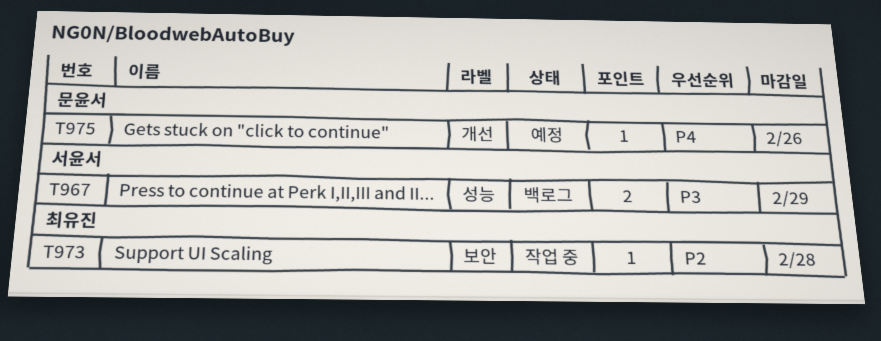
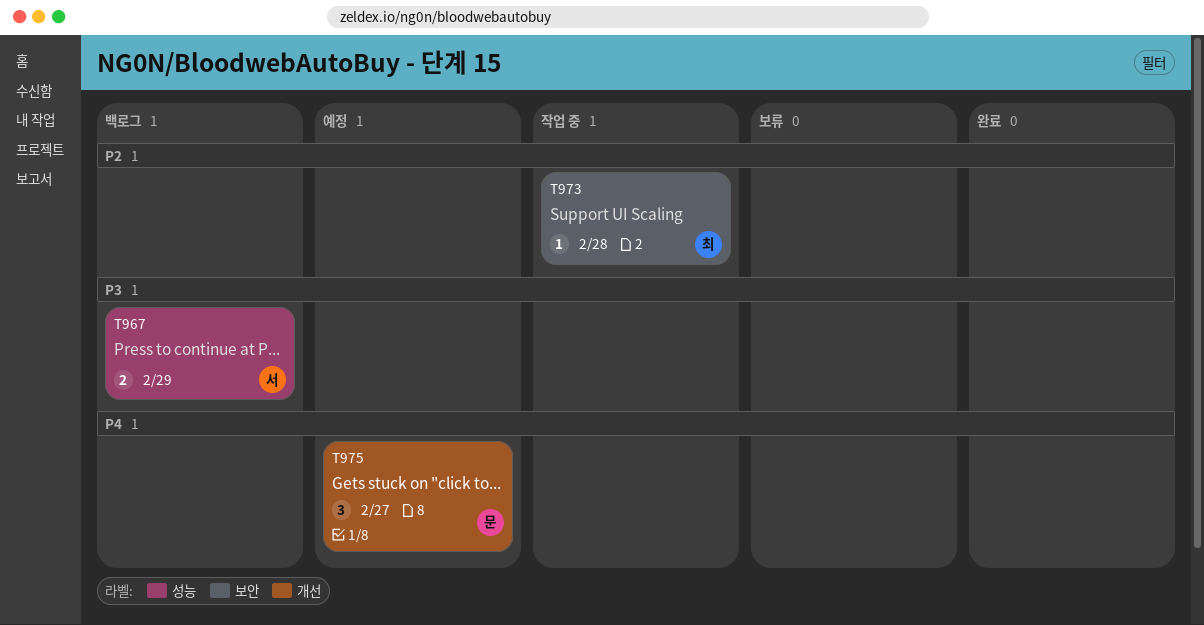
T975, estimate: 1 -> 3
T975, due: Feb 26 -> Feb 27

